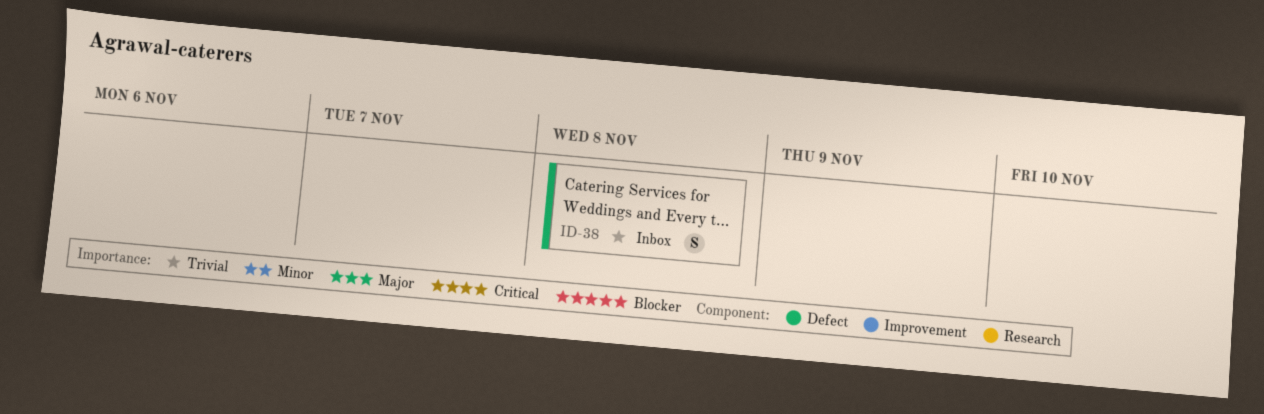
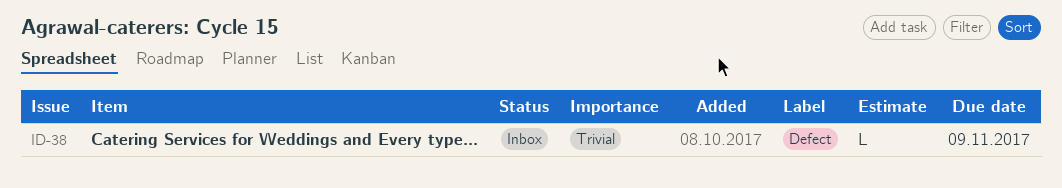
ID-38, estimate: S -> L
ID-38, due: Nov 8 -> Nov 9

